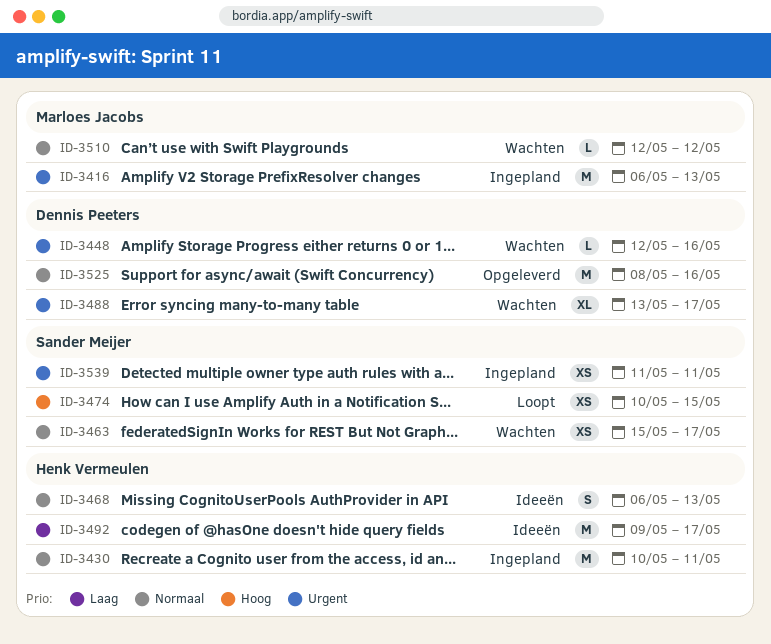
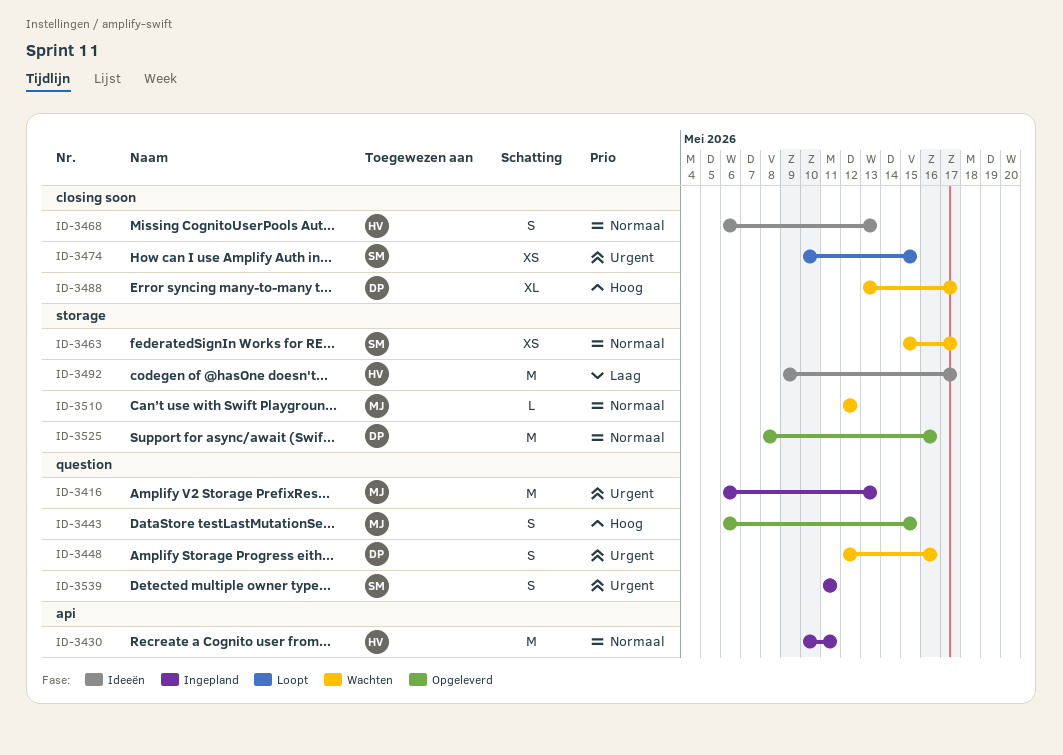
ID-3443: none -> present
ID-3448, estimate: L -> S
ID-3474, priority: Hoog -> Urgent
ID-3488, priority: Urgent -> Hoog
ID-3539, estimate: XS -> S

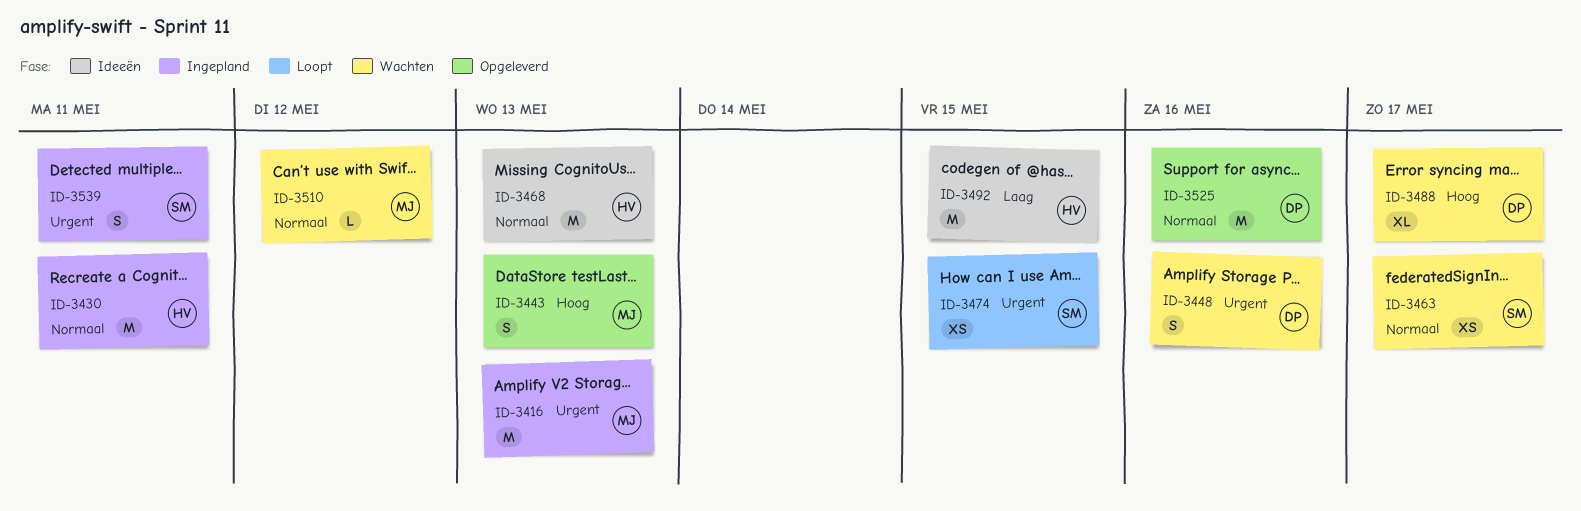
ID-3443, due: May 15 -> May 13
ID-3468, estimate: S -> M
ID-3492, due: May 17 -> May 15

